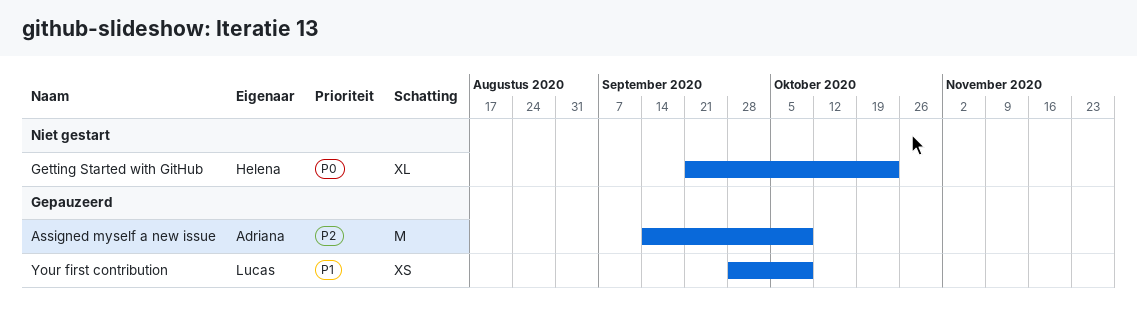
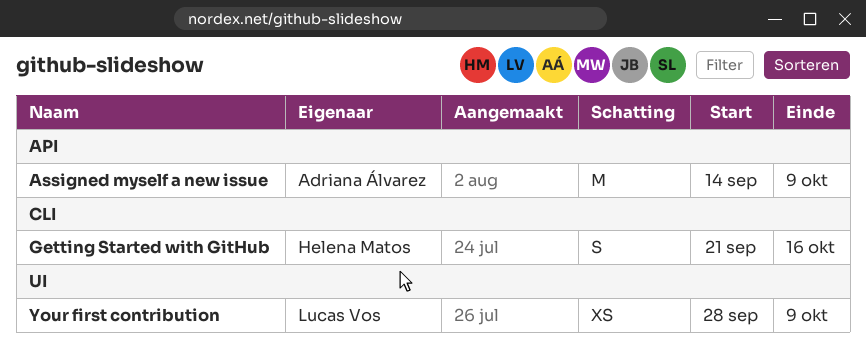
Getting Started with GitHub, estimate: XL -> S
Getting Started with GitHub, due: Oct 23 -> Oct 16

